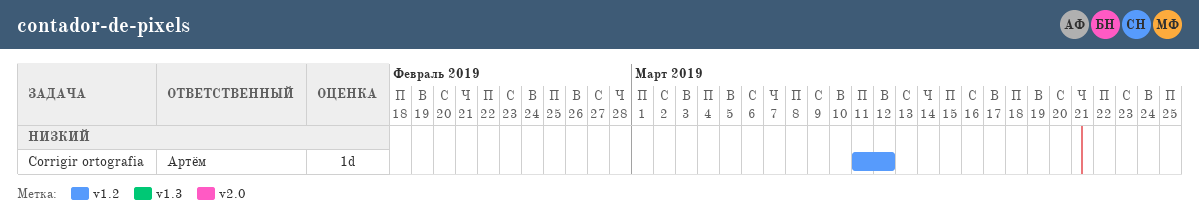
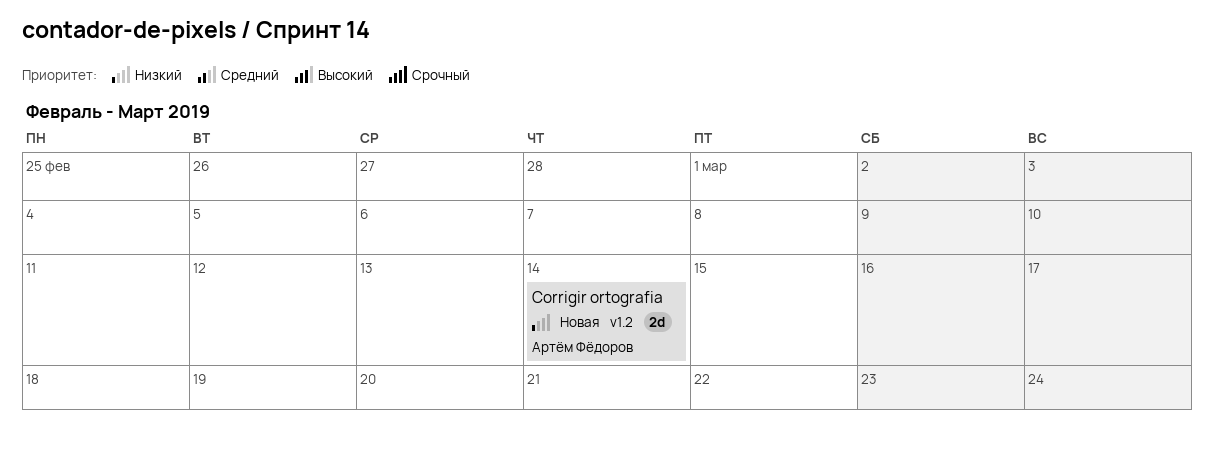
Corrigir ortografia, estimate: 1d -> 2d
Corrigir ortografia, due: Mar 12 -> Mar 14

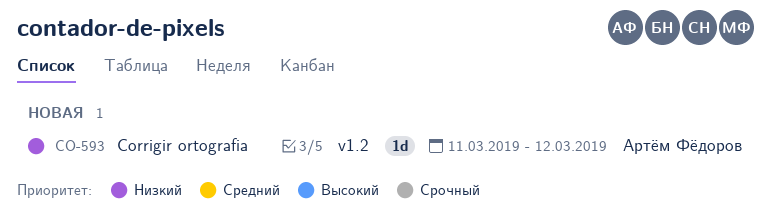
Corrigir ortografia, estimate: 2d -> 1d
Corrigir ortografia, due: Mar 14 -> Mar 12

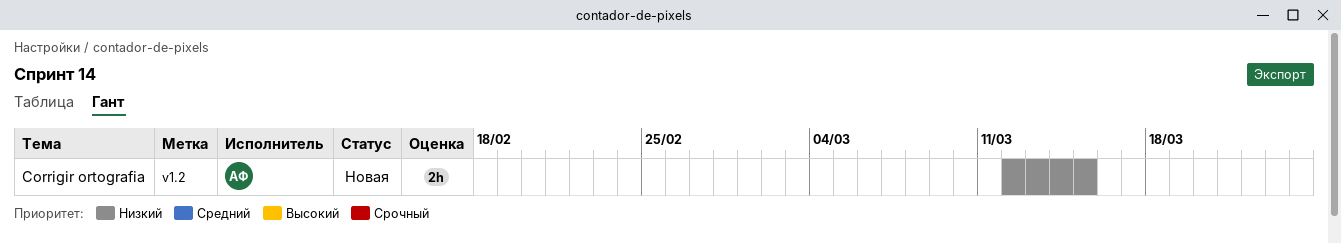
Corrigir ortografia, estimate: 1d -> 2h
Corrigir ortografia, start: Mar 11 -> Mar 12
Corrigir ortografia, due: Mar 12 -> Mar 15

